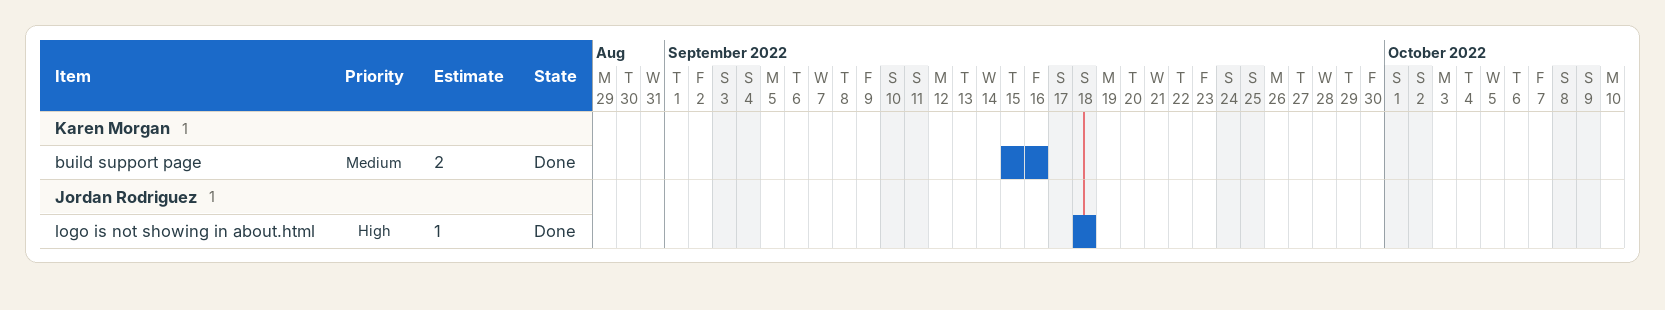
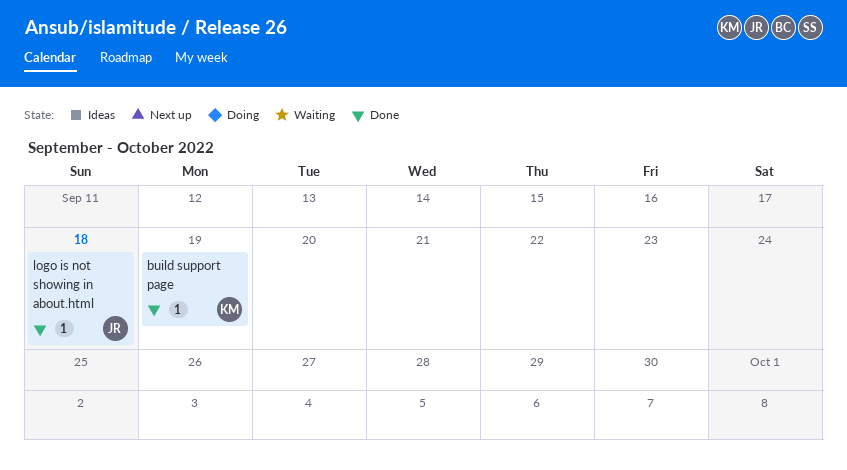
build support page, estimate: 2 -> 1
build support page, due: Sep 16 -> Sep 19

